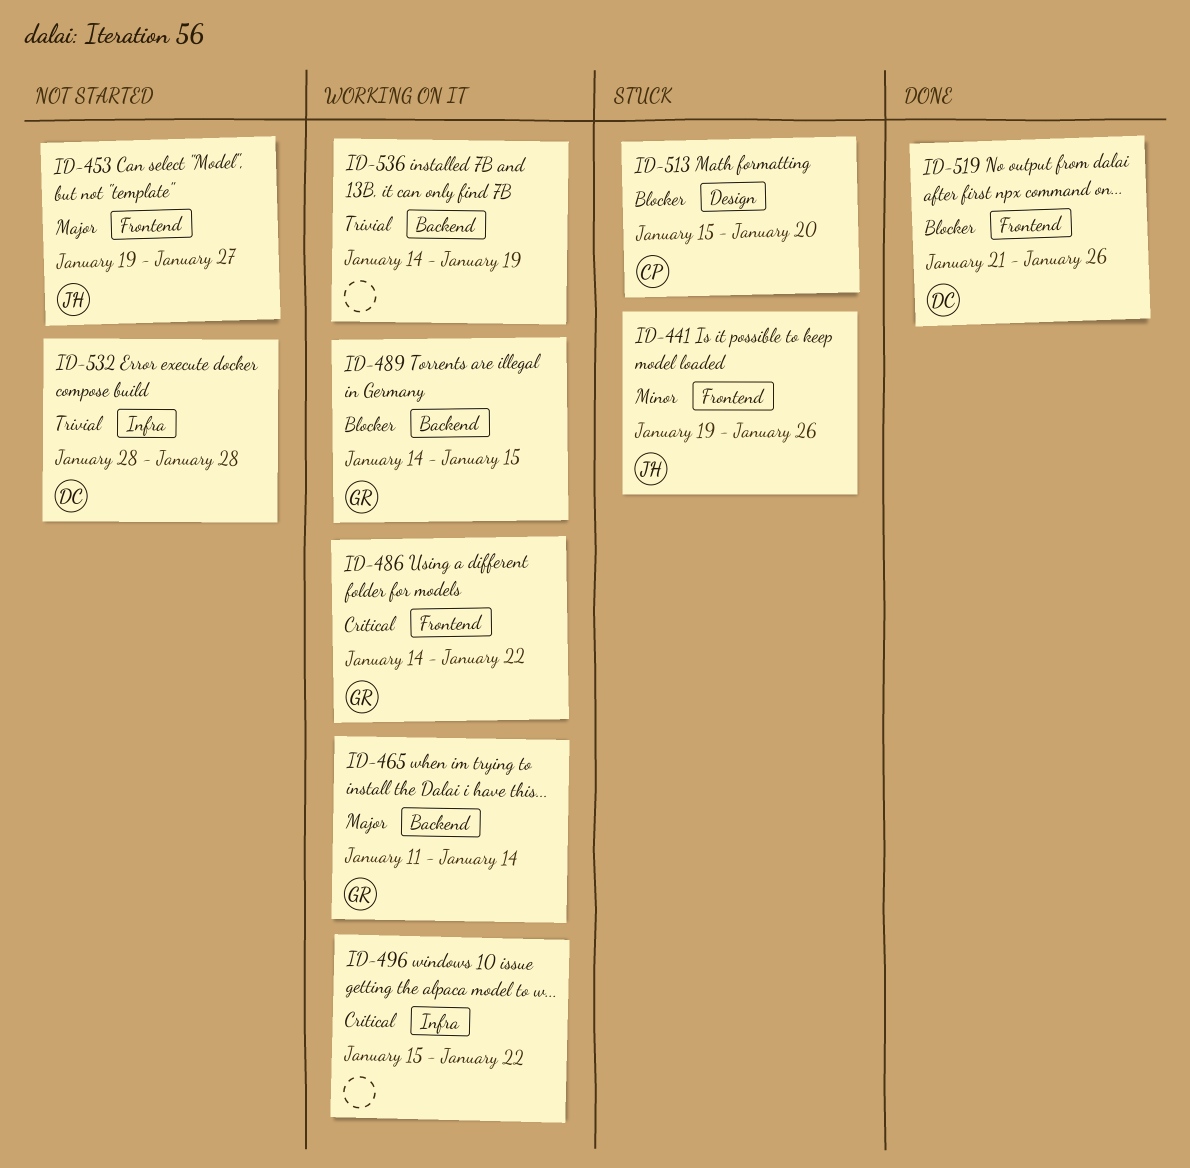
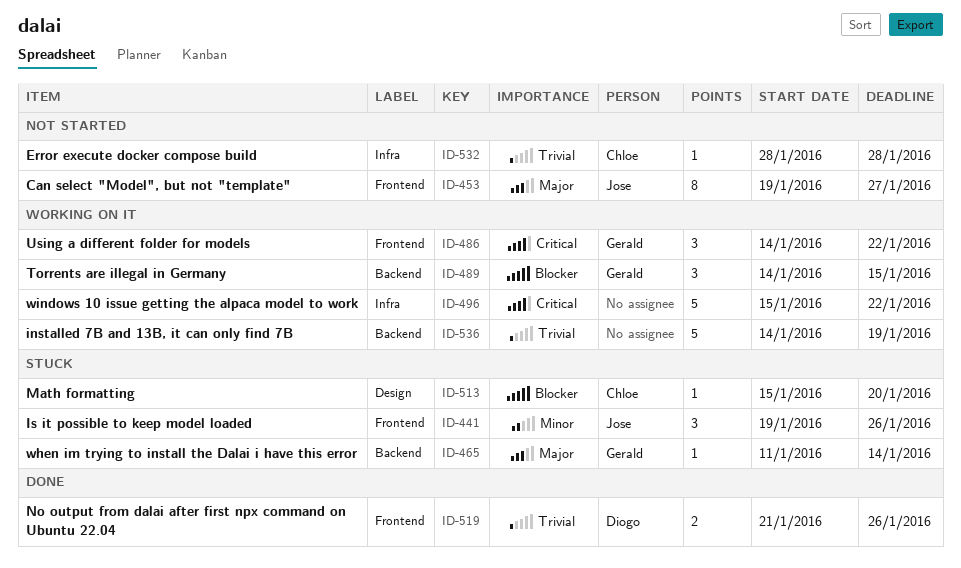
ID-465, status: Working on it -> Stuck
ID-519, priority: Blocker -> Trivial
ID-532, owner: Diogo -> Chloe

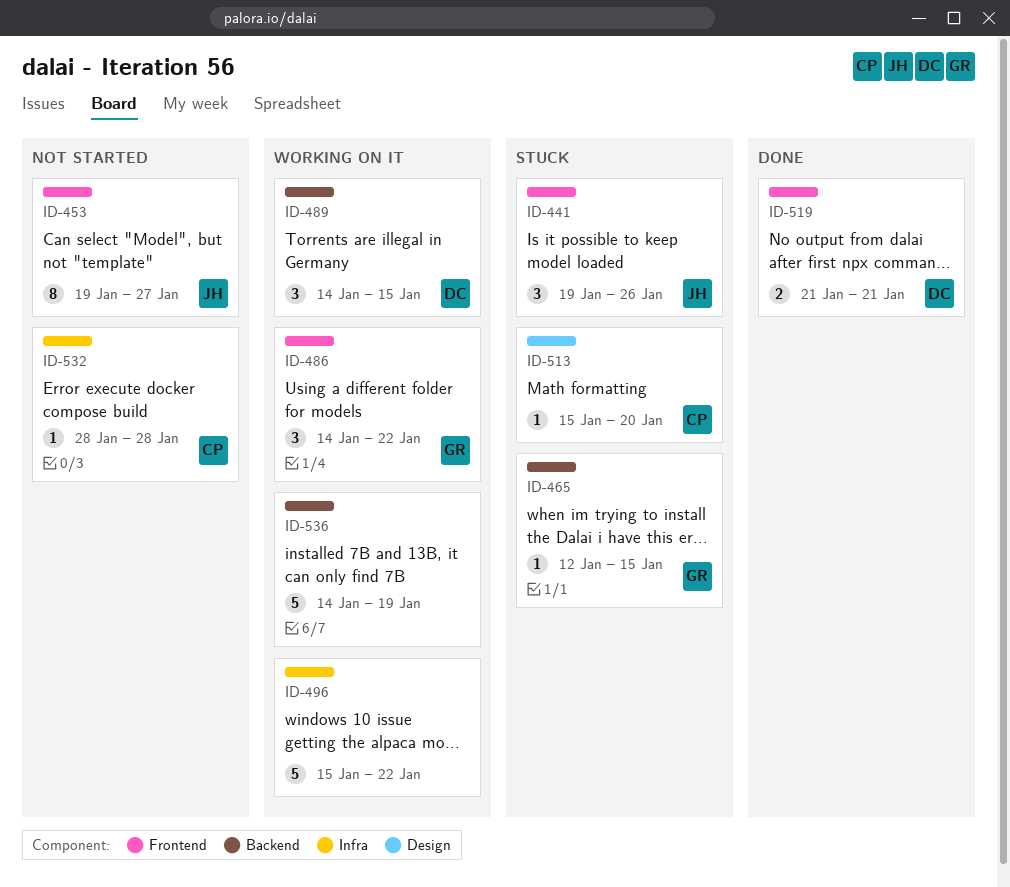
ID-465, start: Jan 11 -> Jan 12
ID-465, due: Jan 14 -> Jan 15
ID-489, owner: Gerald -> Diogo
ID-519, due: Jan 26 -> Jan 21

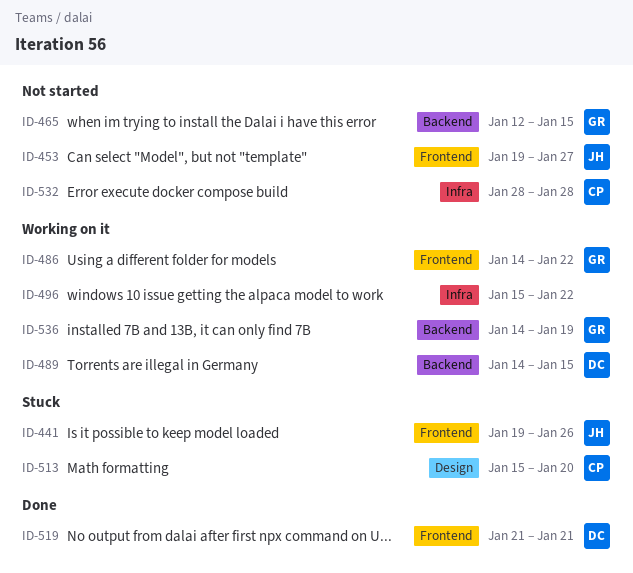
ID-465, status: Stuck -> Not started
ID-536, owner: none -> GR

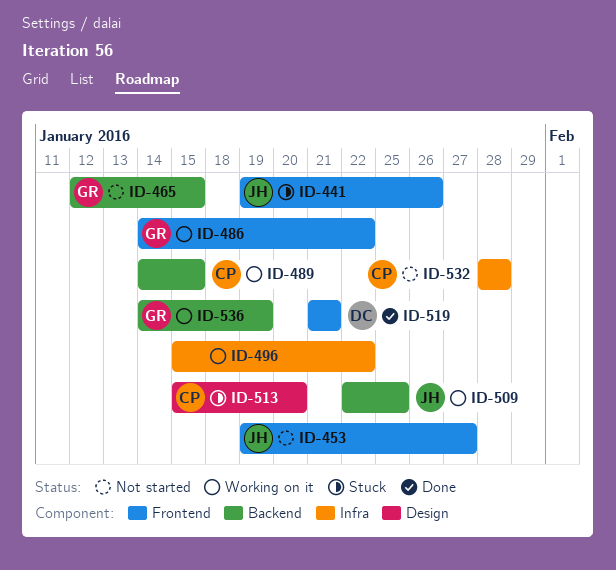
ID-489, owner: DC -> CP
ID-509: none -> present

